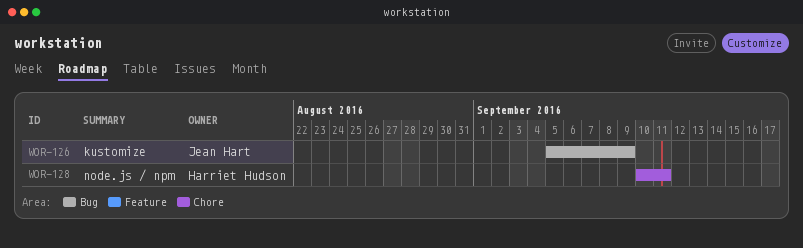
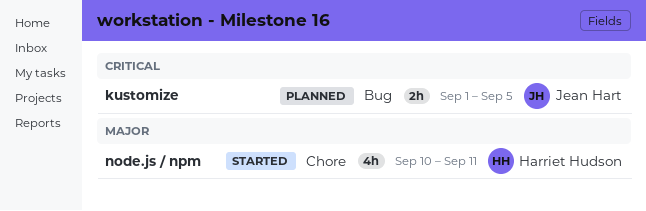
kustomize, start: Sep 5 -> Sep 1
kustomize, due: Sep 9 -> Sep 5

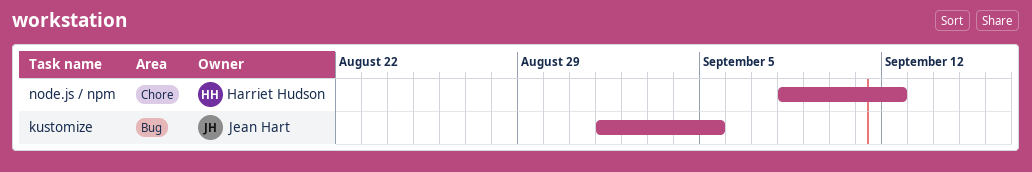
node.js / npm, start: Sep 10 -> Sep 8
node.js / npm, due: Sep 11 -> Sep 12

